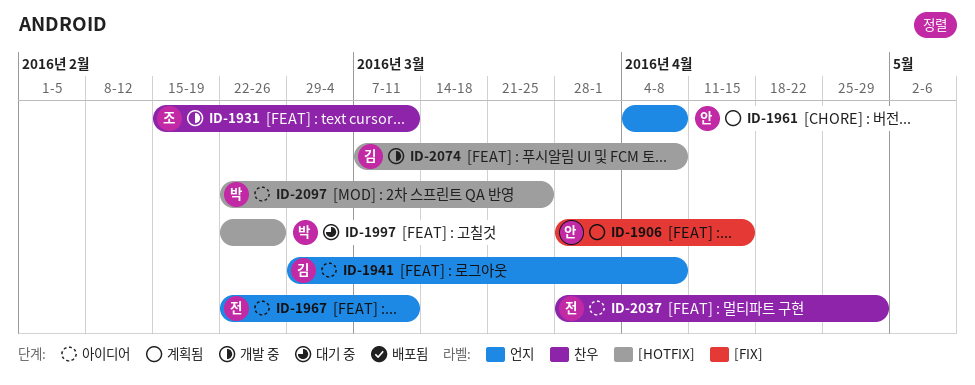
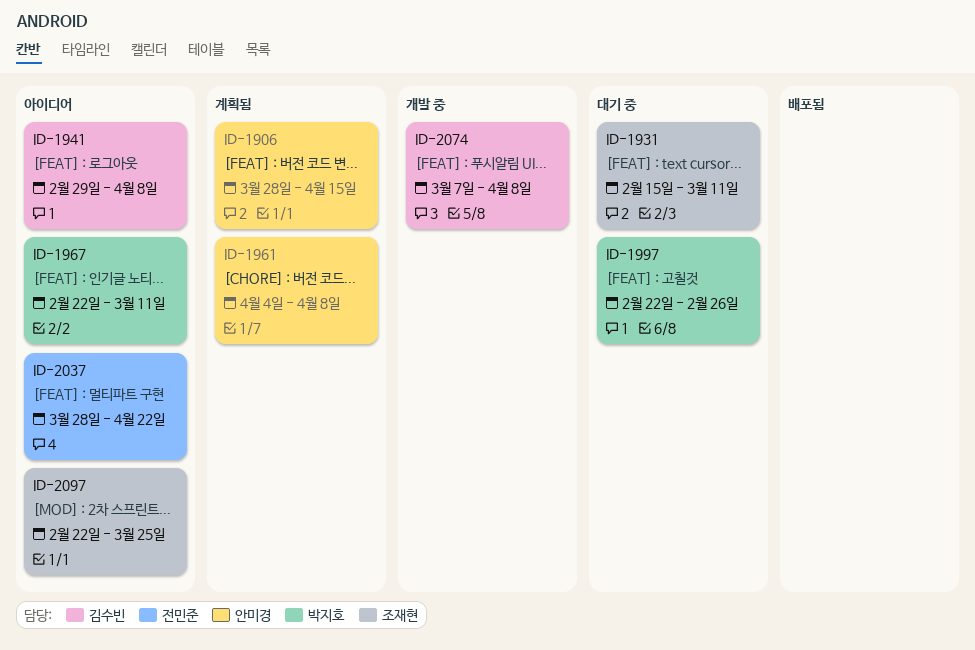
ID-1931, status: 개발 중 -> 대기 중
ID-1967, owner: 전민준 -> 박지호
ID-2037, due: Apr 29 -> Apr 22
ID-2097, owner: 박지호 -> 조재현

